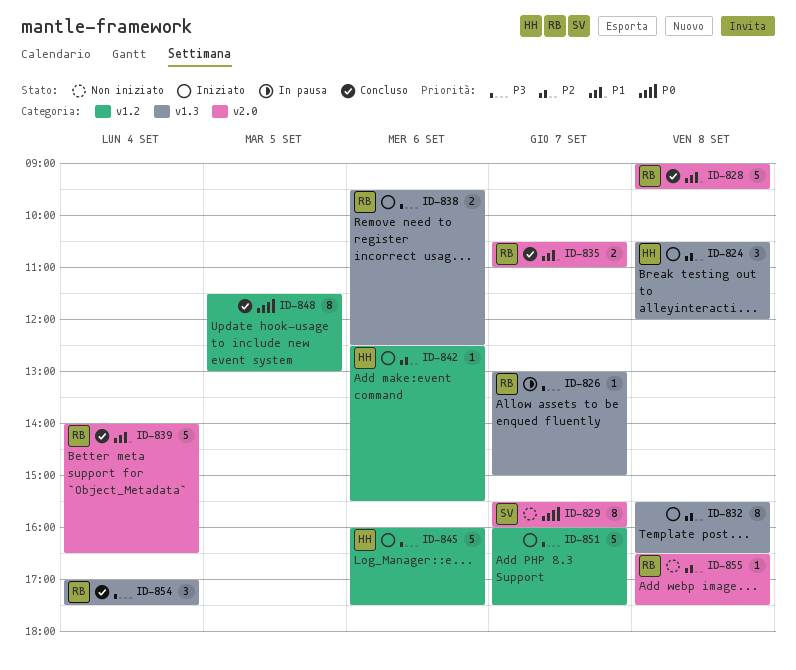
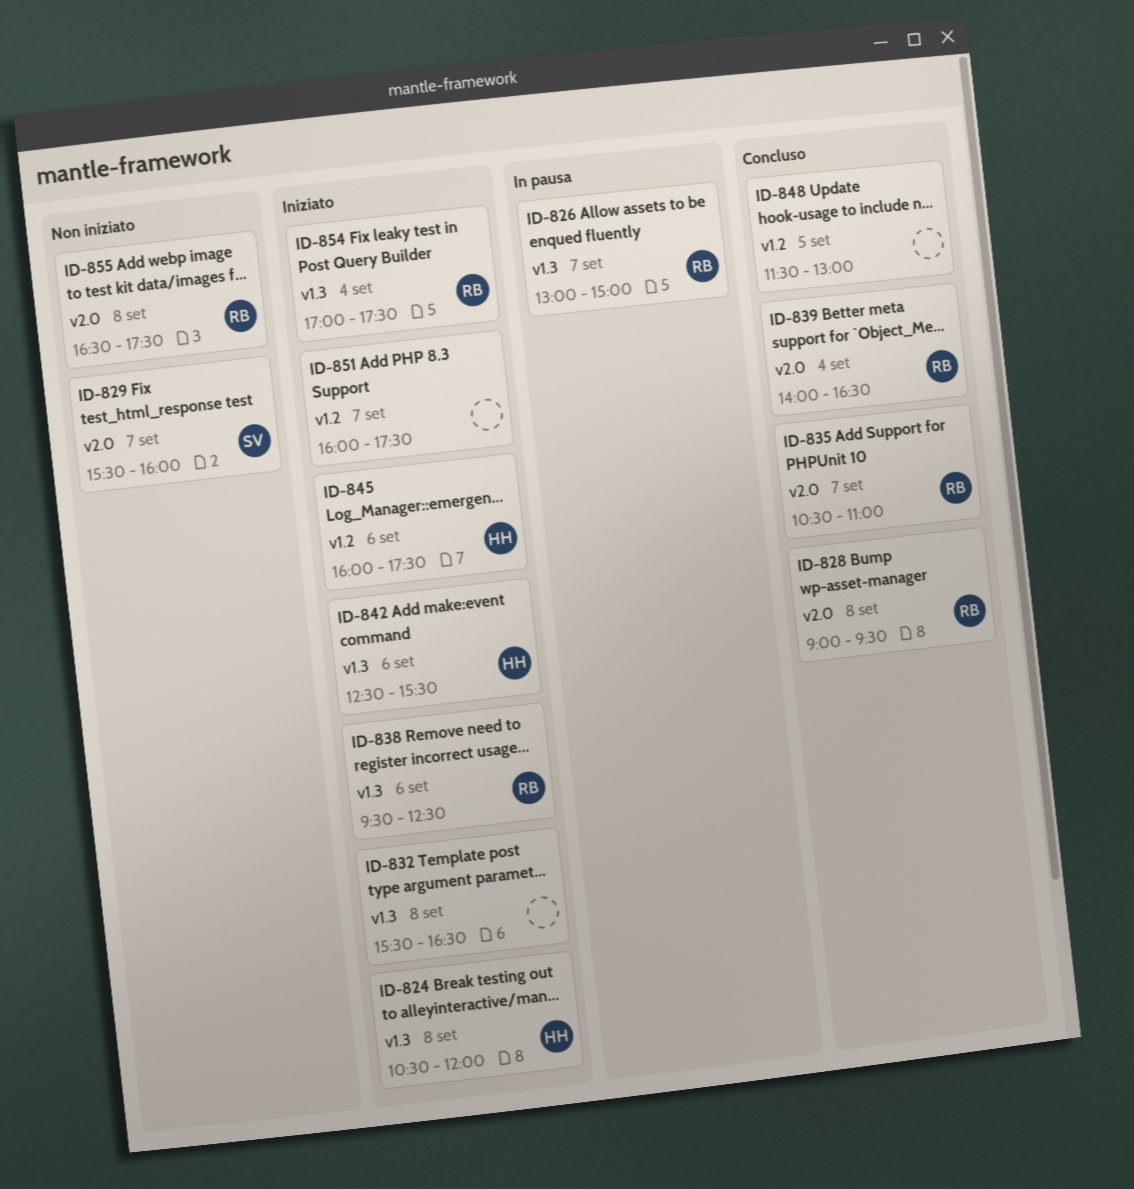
ID-842, label: v1.2 -> v1.3
ID-854, status: Concluso -> Iniziato

